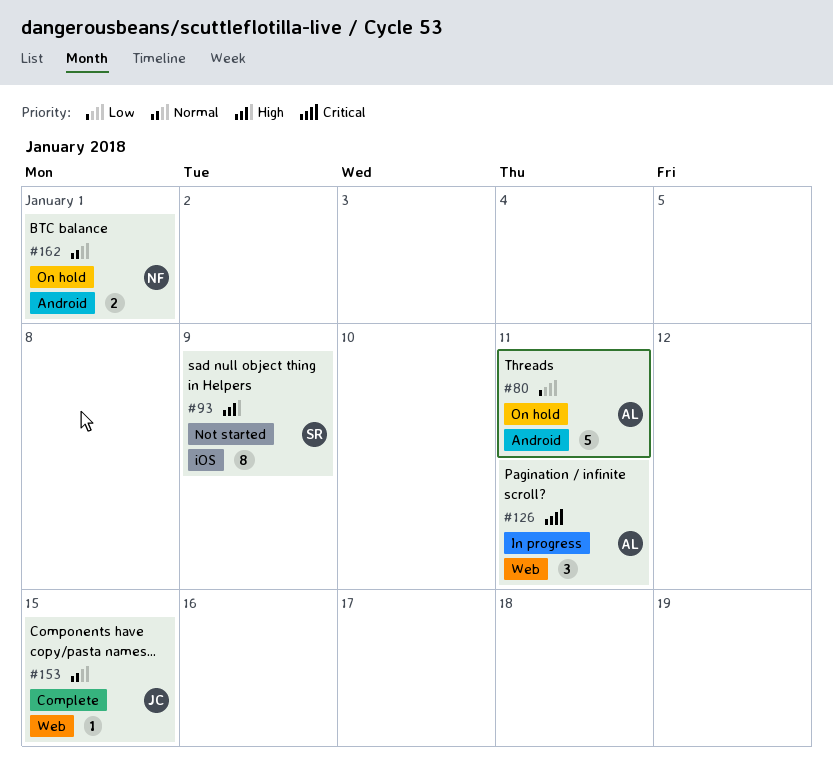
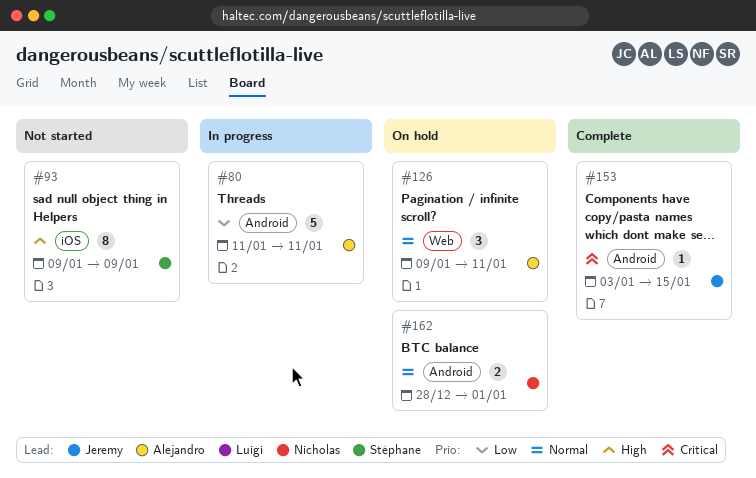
#80, status: On hold -> In progress
#126, status: In progress -> On hold
#126, priority: Critical -> Normal
#153, priority: Normal -> Critical
#153, label: Web -> Android

